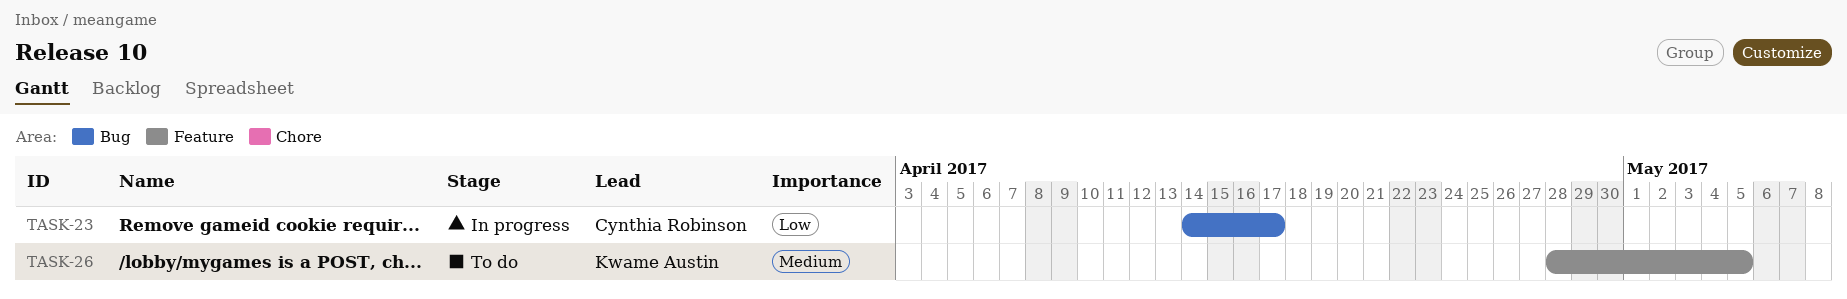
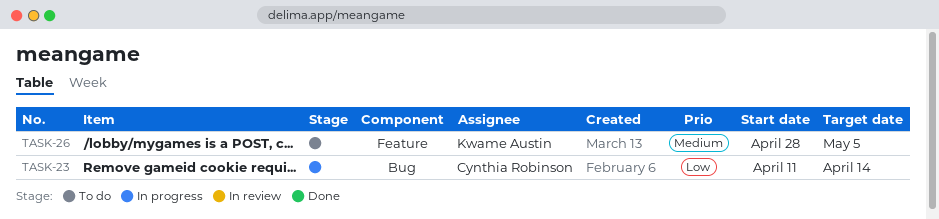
TASK-23, start: Apr 14 -> Apr 11
TASK-23, due: Apr 17 -> Apr 14

